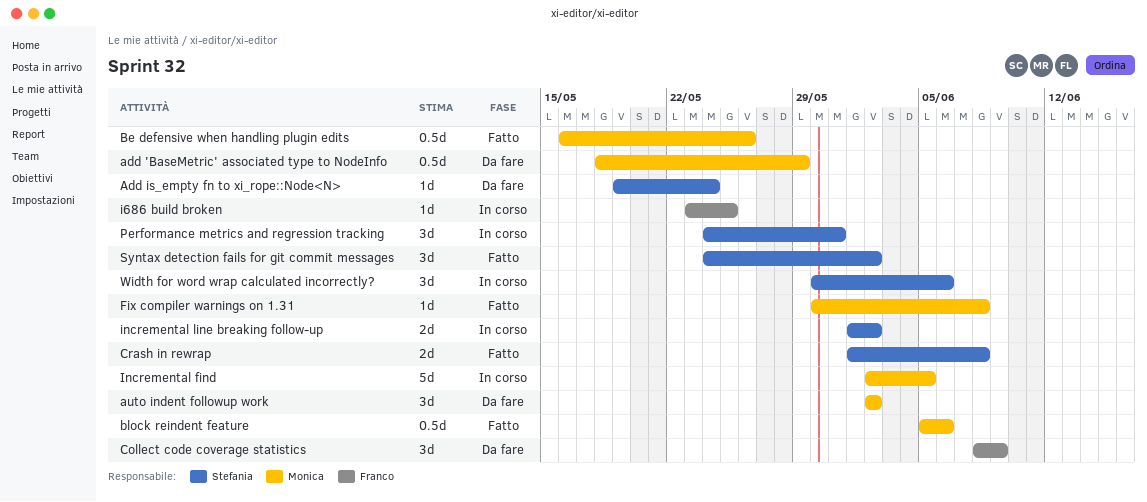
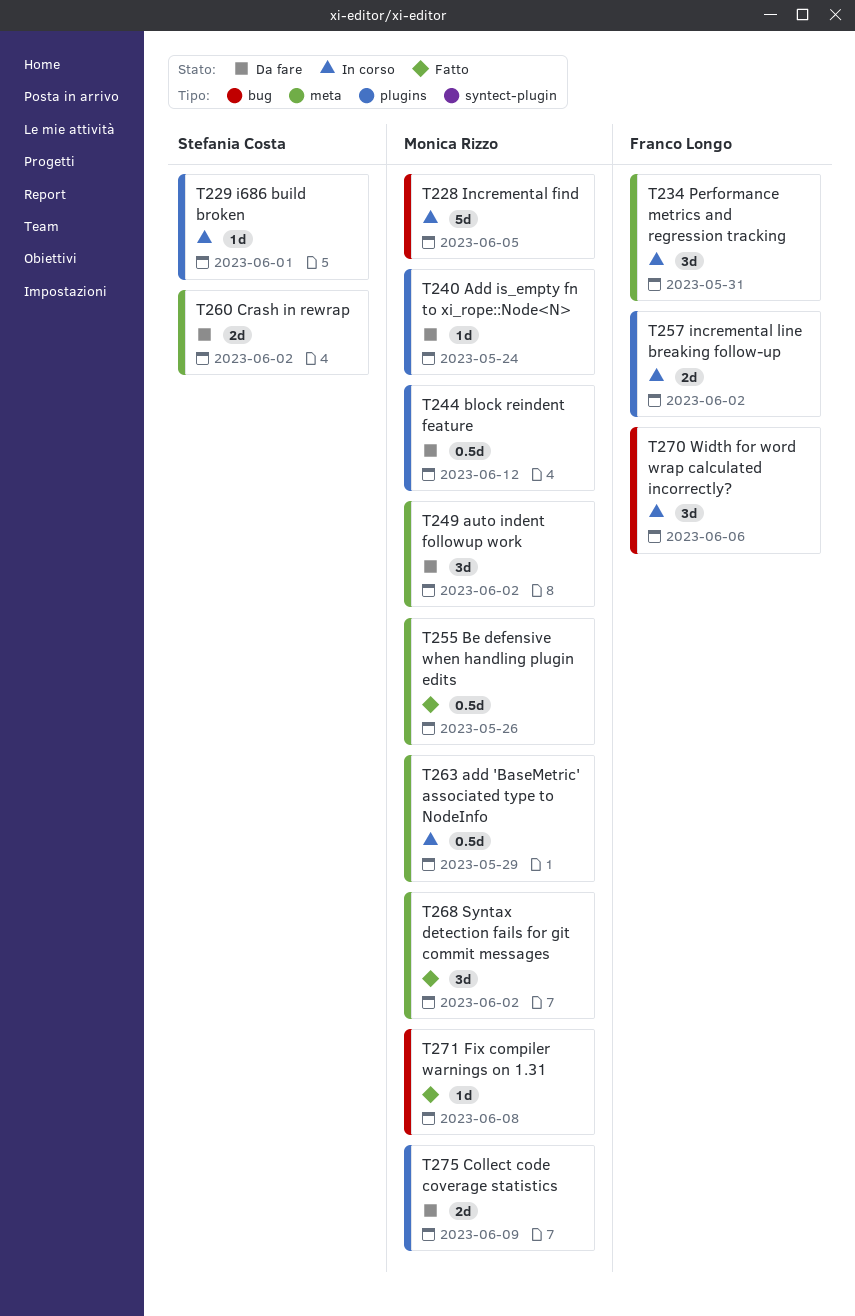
add 'BaseMetric' associated type to NodeInfo, status: Da fare -> In corso
Add is_empty fn to xi_rope::Node<N>, owner: Stefania Costa -> Monica Rizzo
block reindent feature, status: Fatto -> Da fare
block reindent feature, due: Jun 6 -> Jun 12
Collect code coverage statistics, owner: Franco Longo -> Monica Rizzo
Collect code coverage statistics, estimate: 3d -> 2d
Crash in rewrap, status: Fatto -> Da fare
Crash in rewrap, due: Jun 8 -> Jun 2
i686 build broken, owner: Franco Longo -> Stefania Costa
i686 build broken, due: May 25 -> Jun 1
incremental line breaking follow-up, owner: Stefania Costa -> Franco Longo
Performance metrics and regression tracking, owner: Stefania Costa -> Franco Longo
Syntax detection fails for git commit messages, owner: Stefania Costa -> Monica Rizzo
Width for word wrap calculated incorrectly?, owner: Stefania Costa -> Franco Longo

